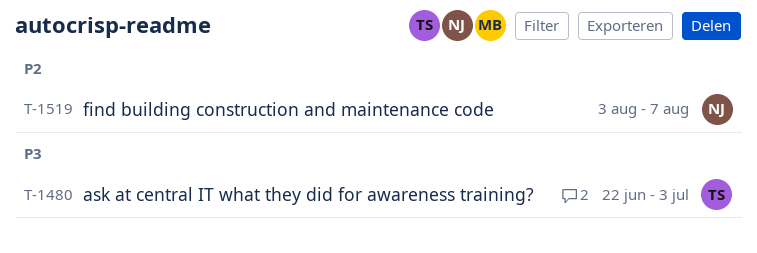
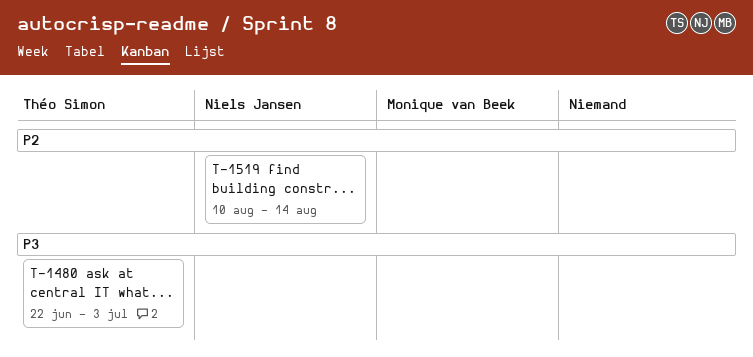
T-1519, start: Aug 3 -> Aug 10
T-1519, due: Aug 7 -> Aug 14

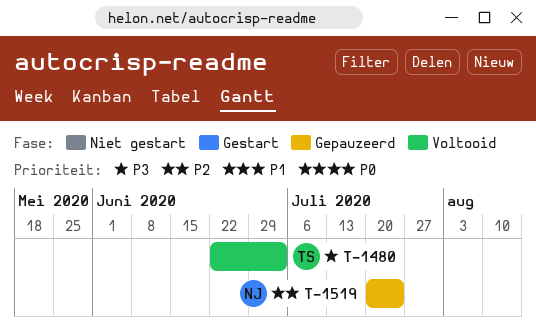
T-1519, start: Aug 10 -> Jul 20
T-1519, due: Aug 14 -> Jul 24

